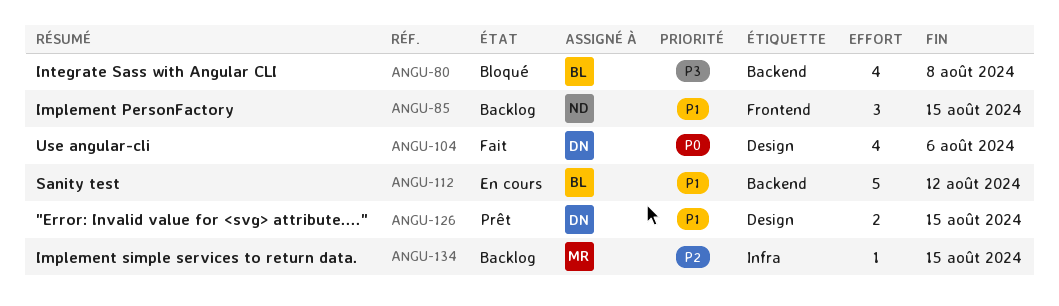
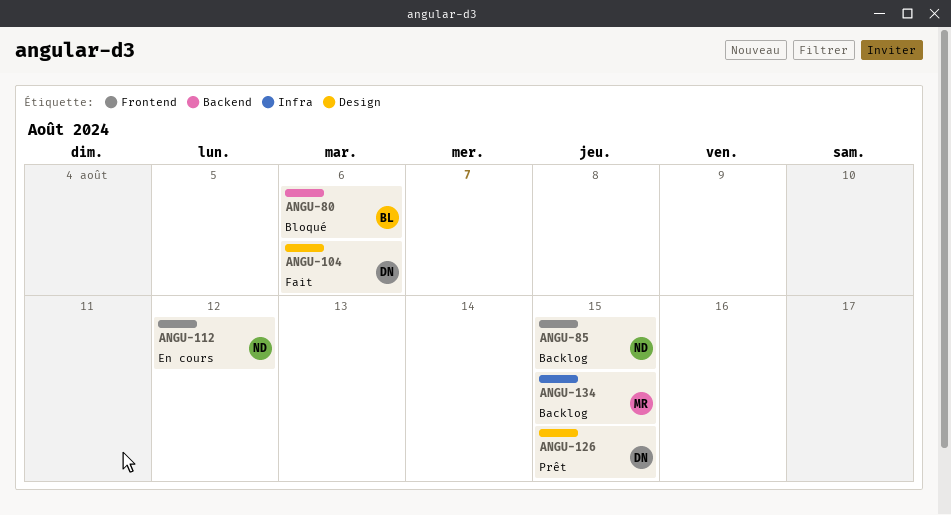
ANGU-80, due: Aug 8 -> Aug 6
ANGU-112, owner: BL -> ND
ANGU-112, label: Backend -> Frontend

